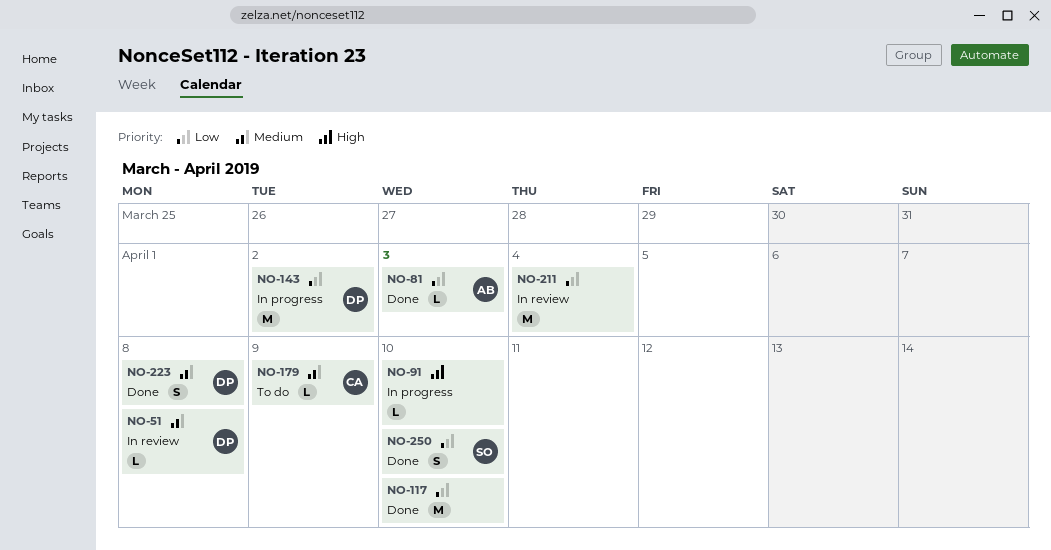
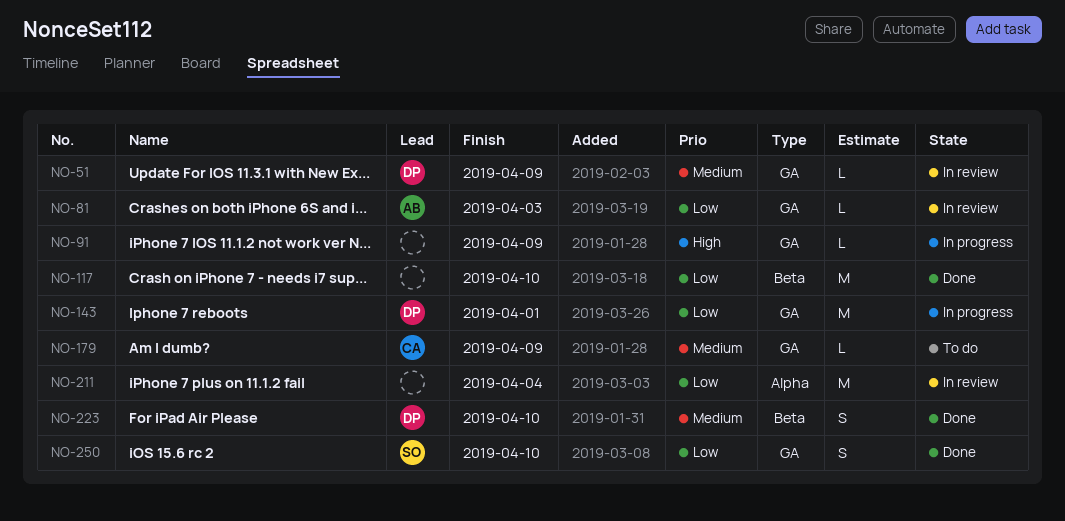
NO-51, due: Apr 8 -> Apr 9
NO-81, status: Done -> In review
NO-91, due: Apr 10 -> Apr 9
NO-143, due: Apr 2 -> Apr 1
NO-223, due: Apr 8 -> Apr 10

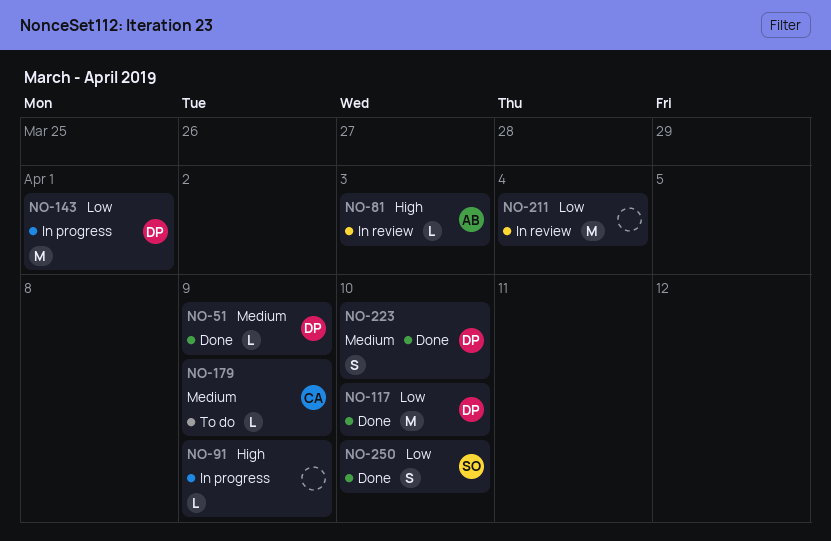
NO-51, status: In review -> Done
NO-81, priority: Low -> High
NO-117, owner: none -> DP

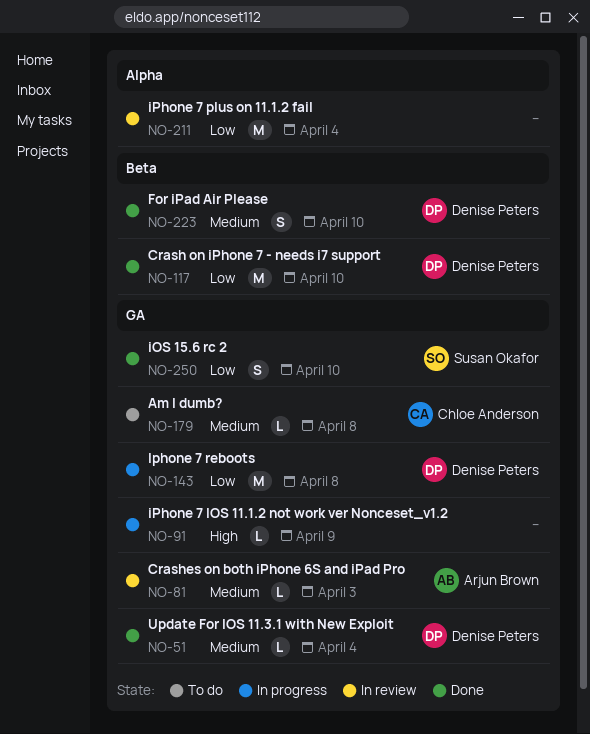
NO-51, due: Apr 9 -> Apr 4
NO-81, priority: High -> Medium
NO-143, due: Apr 1 -> Apr 8
NO-179, due: Apr 9 -> Apr 8

